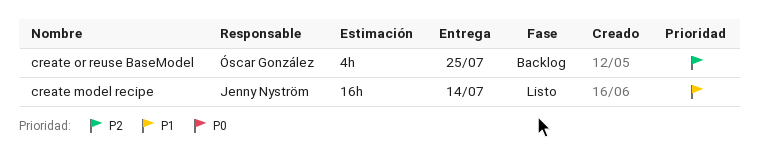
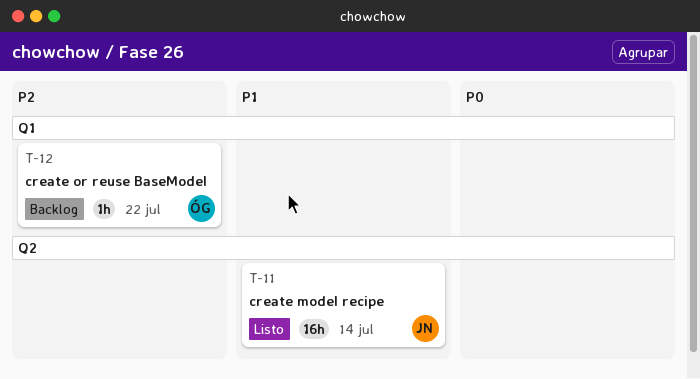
create or reuse BaseModel, estimate: 4h -> 1h
create or reuse BaseModel, due: Jul 25 -> Jul 22

